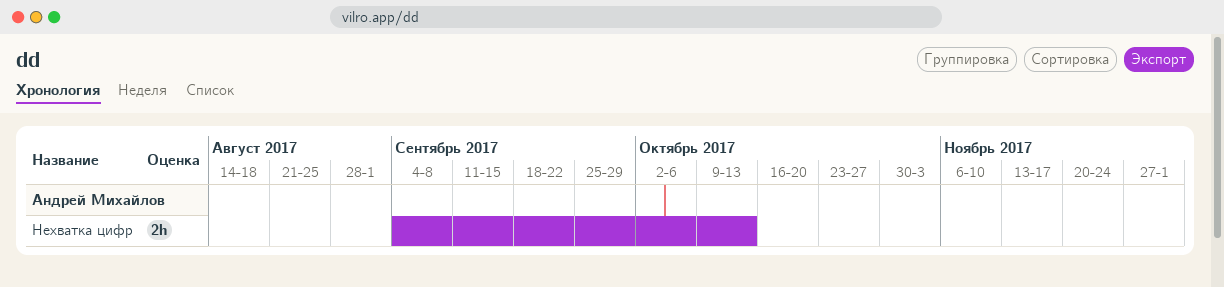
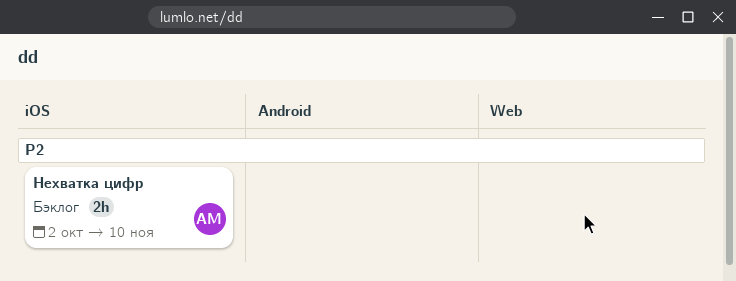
Нехватка цифр, start: Sep 4 -> Oct 2
Нехватка цифр, due: Oct 13 -> Nov 10

